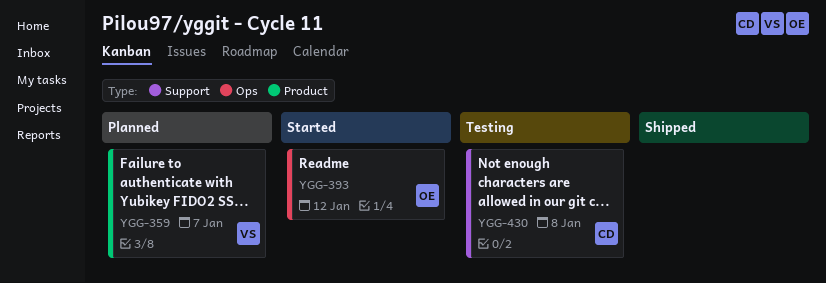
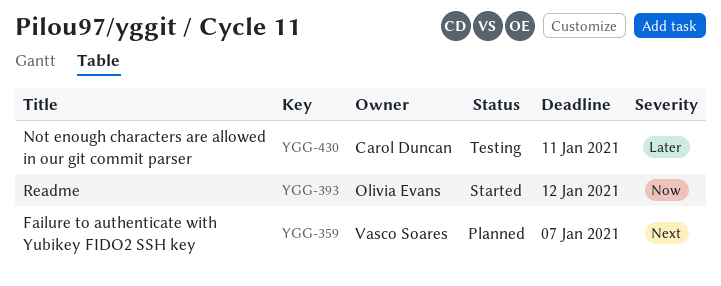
YGG-430, due: Jan 8 -> Jan 11

